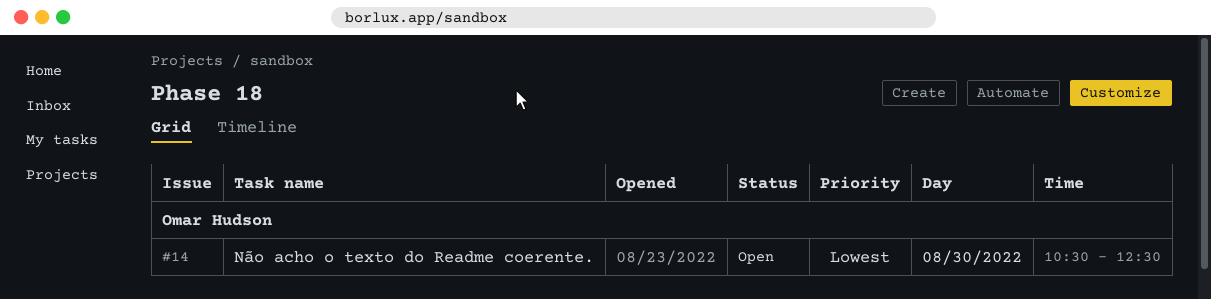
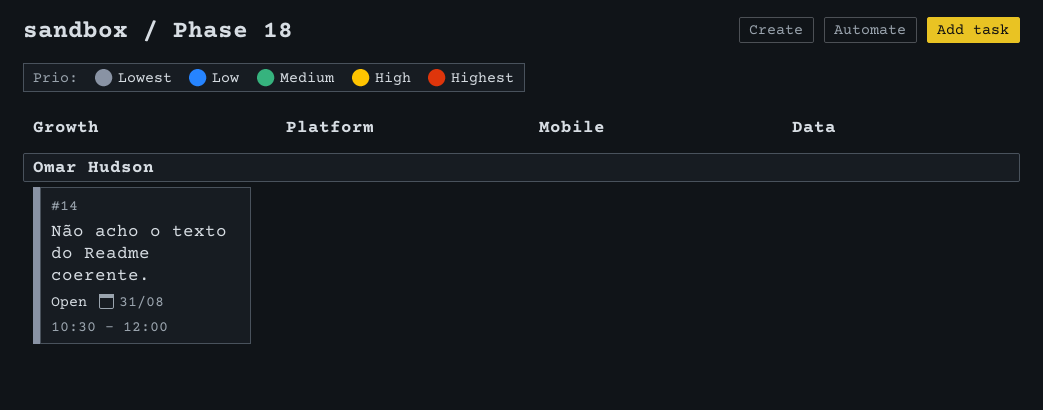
#14, day: Aug 30 -> Aug 31
#14, ends: 12:30 -> 12:00

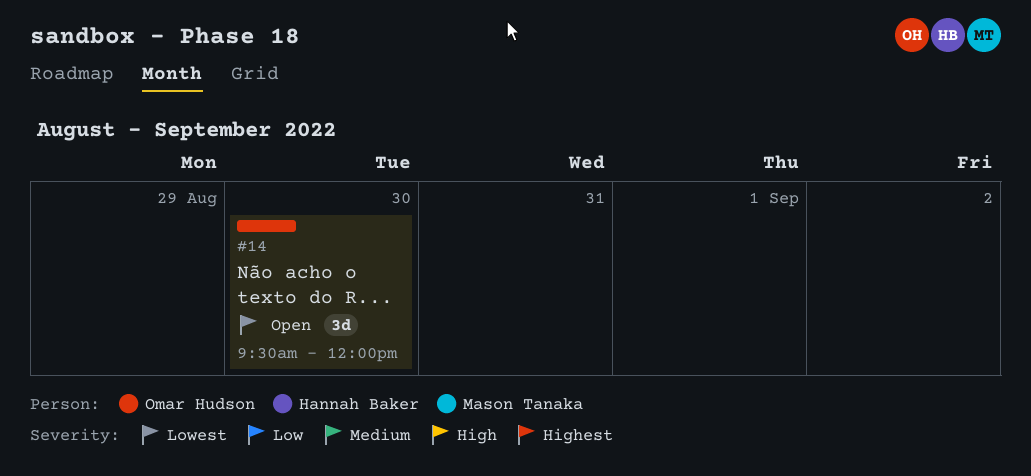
#14, day: Aug 31 -> Aug 30
#14, begins: 10:30 -> 09:30

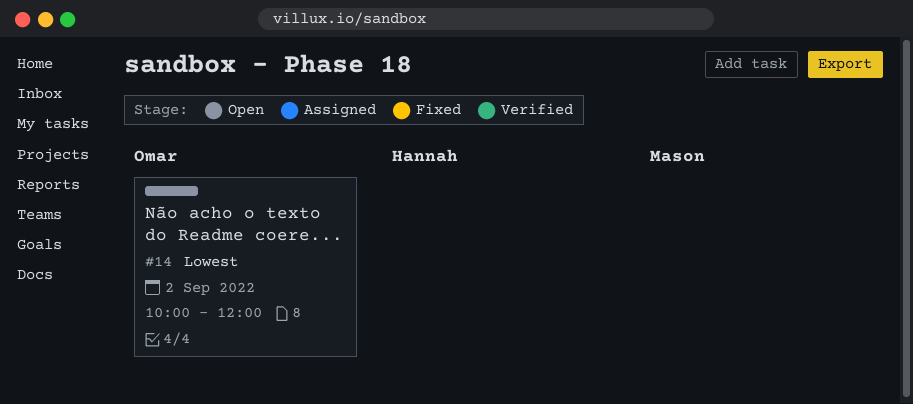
#14, day: Aug 30 -> Sep 2
#14, begins: 09:30 -> 10:00

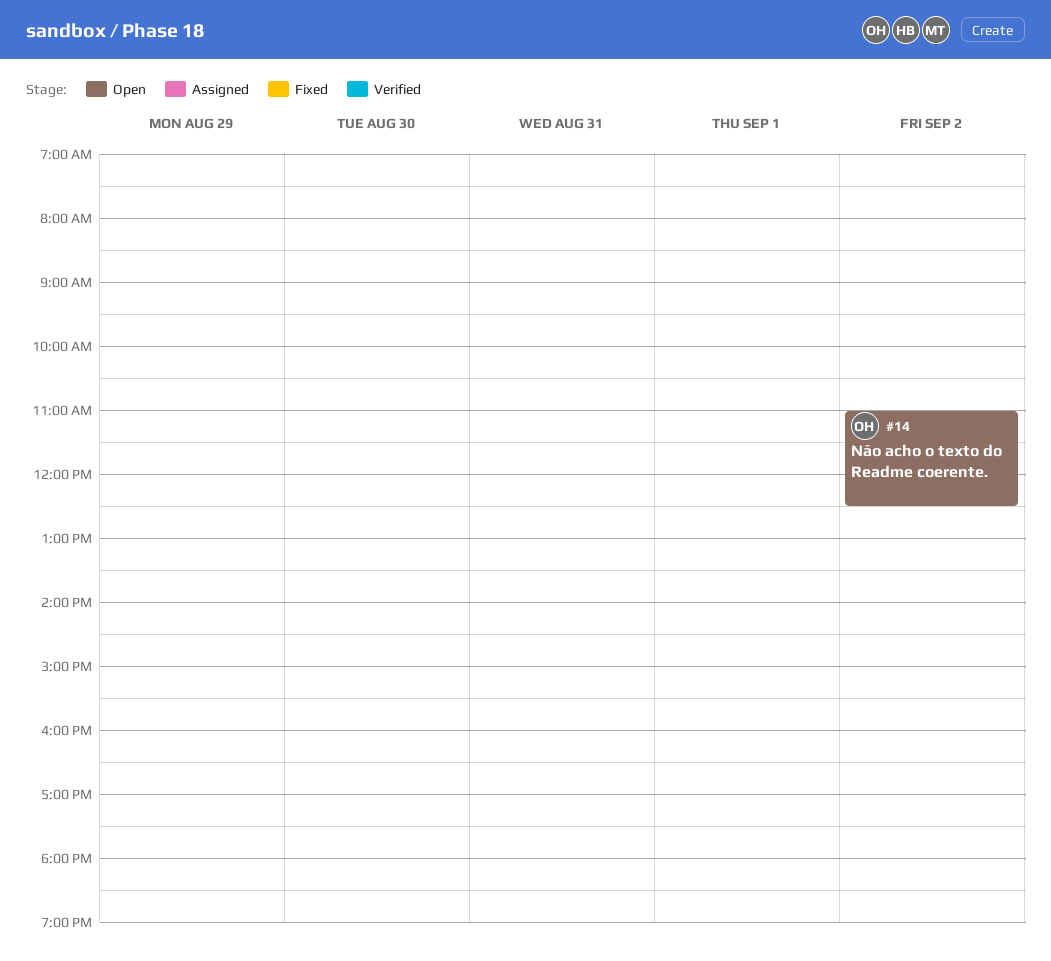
#14, begins: 10:00 -> 11:00
#14, ends: 12:00 -> 12:30

